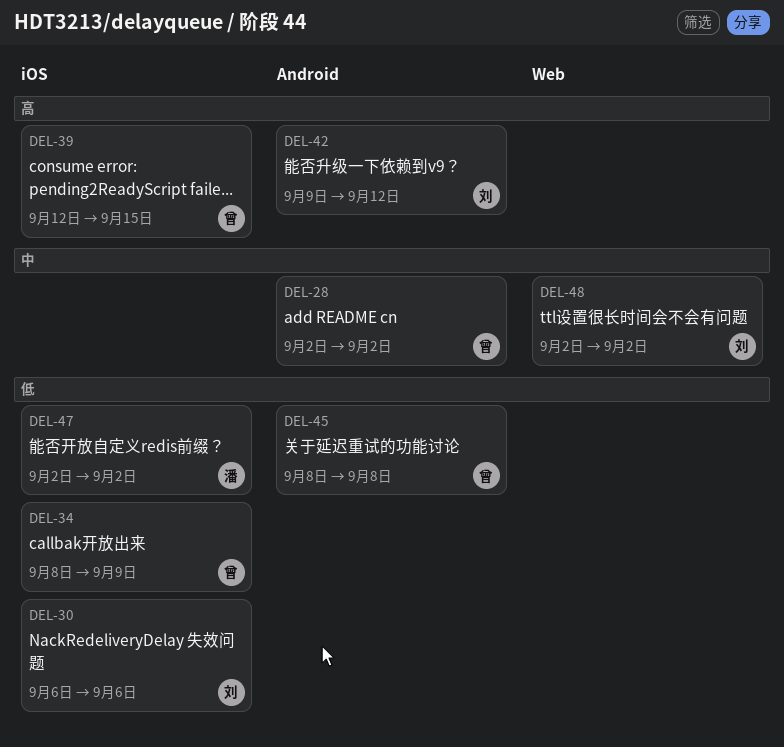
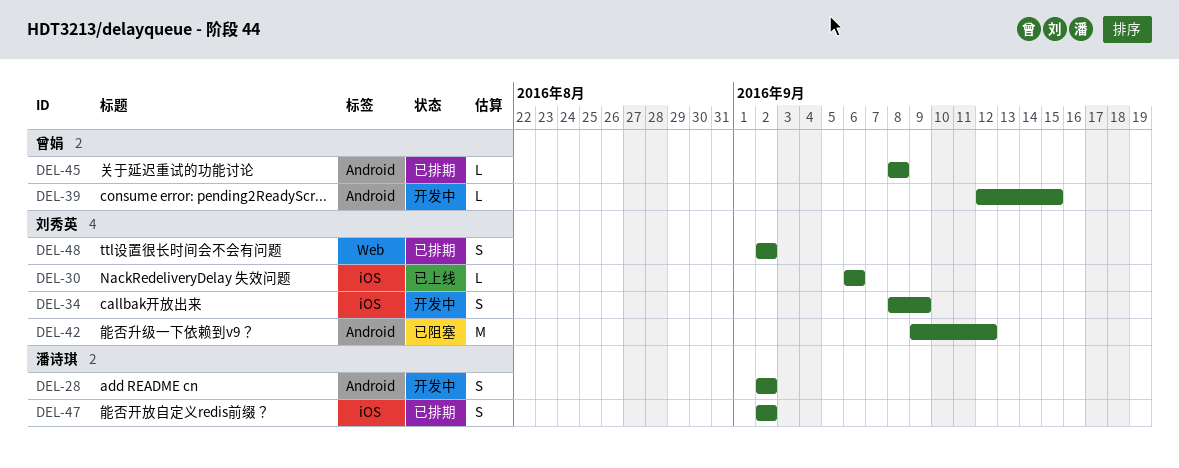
DEL-28, owner: 曾娟 -> 潘诗琪
DEL-34, owner: 曾娟 -> 刘秀英
DEL-39, label: iOS -> Android

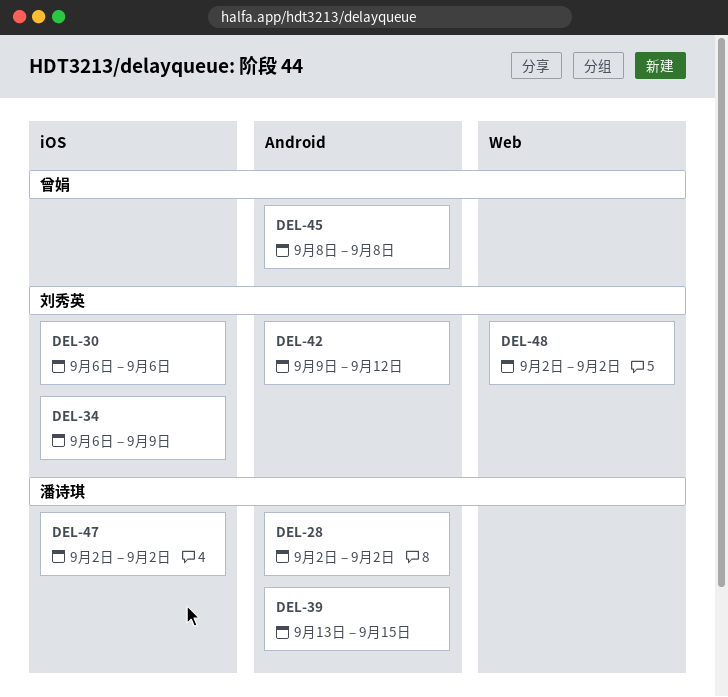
DEL-34, start: Sep 8 -> Sep 6
DEL-39, owner: 曾娟 -> 潘诗琪
DEL-39, start: Sep 12 -> Sep 13

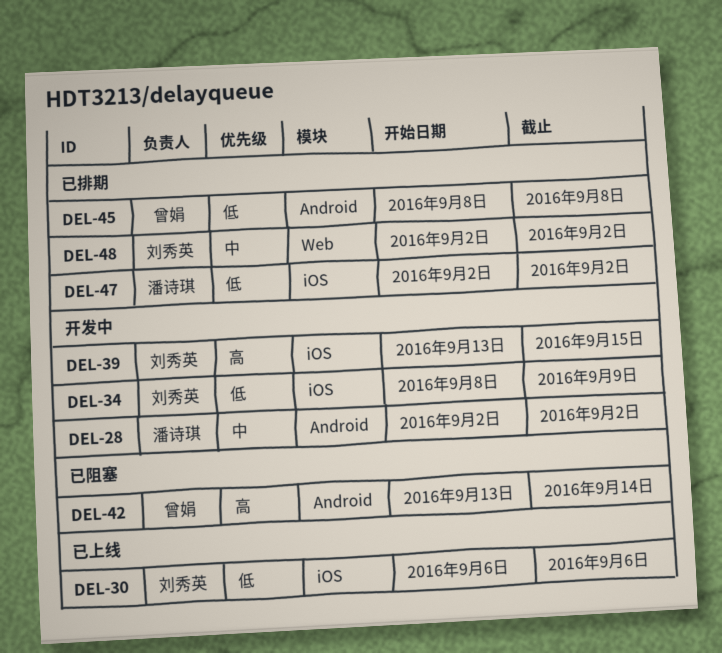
DEL-34, start: Sep 6 -> Sep 8
DEL-39, owner: 潘诗琪 -> 刘秀英
DEL-39, label: Android -> iOS
DEL-42, owner: 刘秀英 -> 曾娟
DEL-42, start: Sep 9 -> Sep 13
DEL-42, due: Sep 12 -> Sep 14

